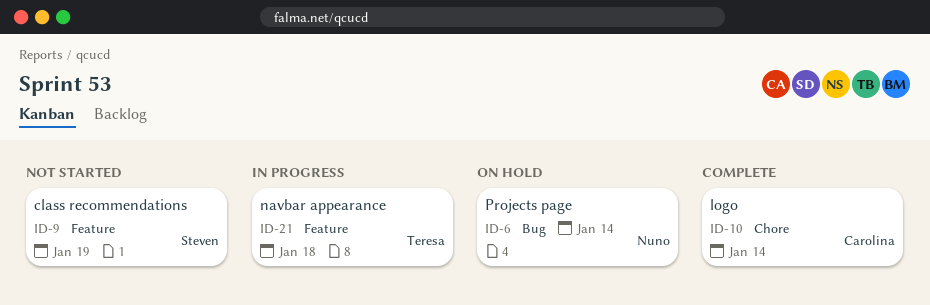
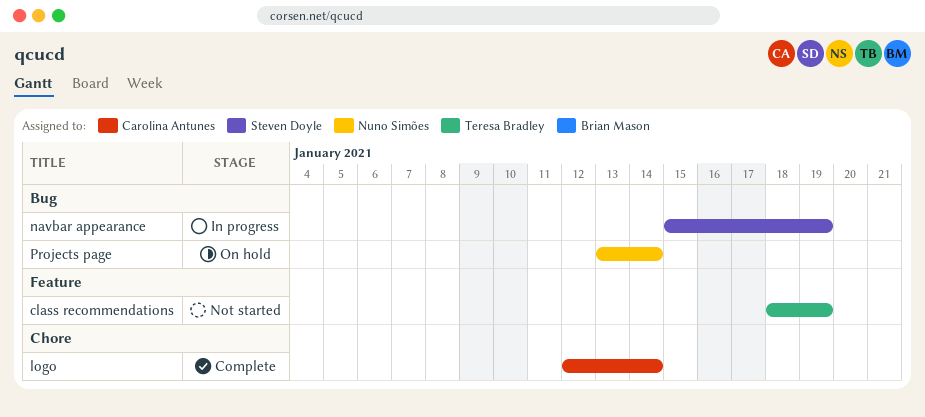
class recommendations, owner: Steven Doyle -> Teresa Bradley
navbar appearance, owner: Teresa Bradley -> Steven Doyle
navbar appearance, label: Feature -> Bug
navbar appearance, due: Jan 18 -> Jan 19

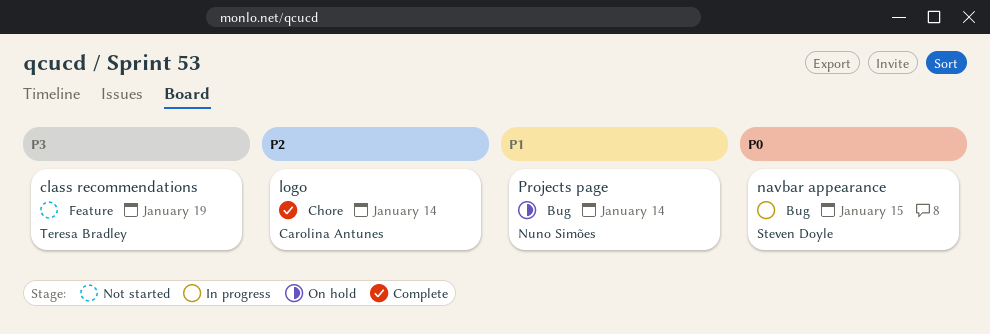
navbar appearance, due: Jan 19 -> Jan 15

